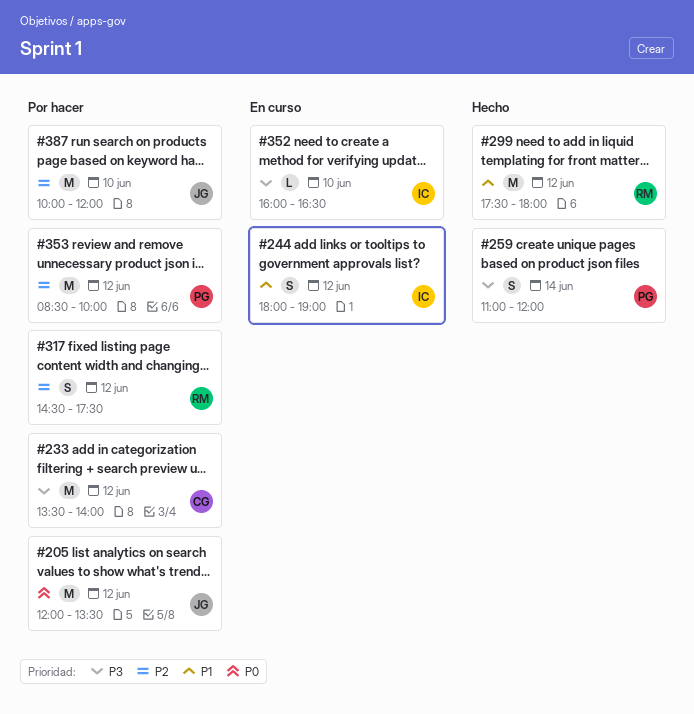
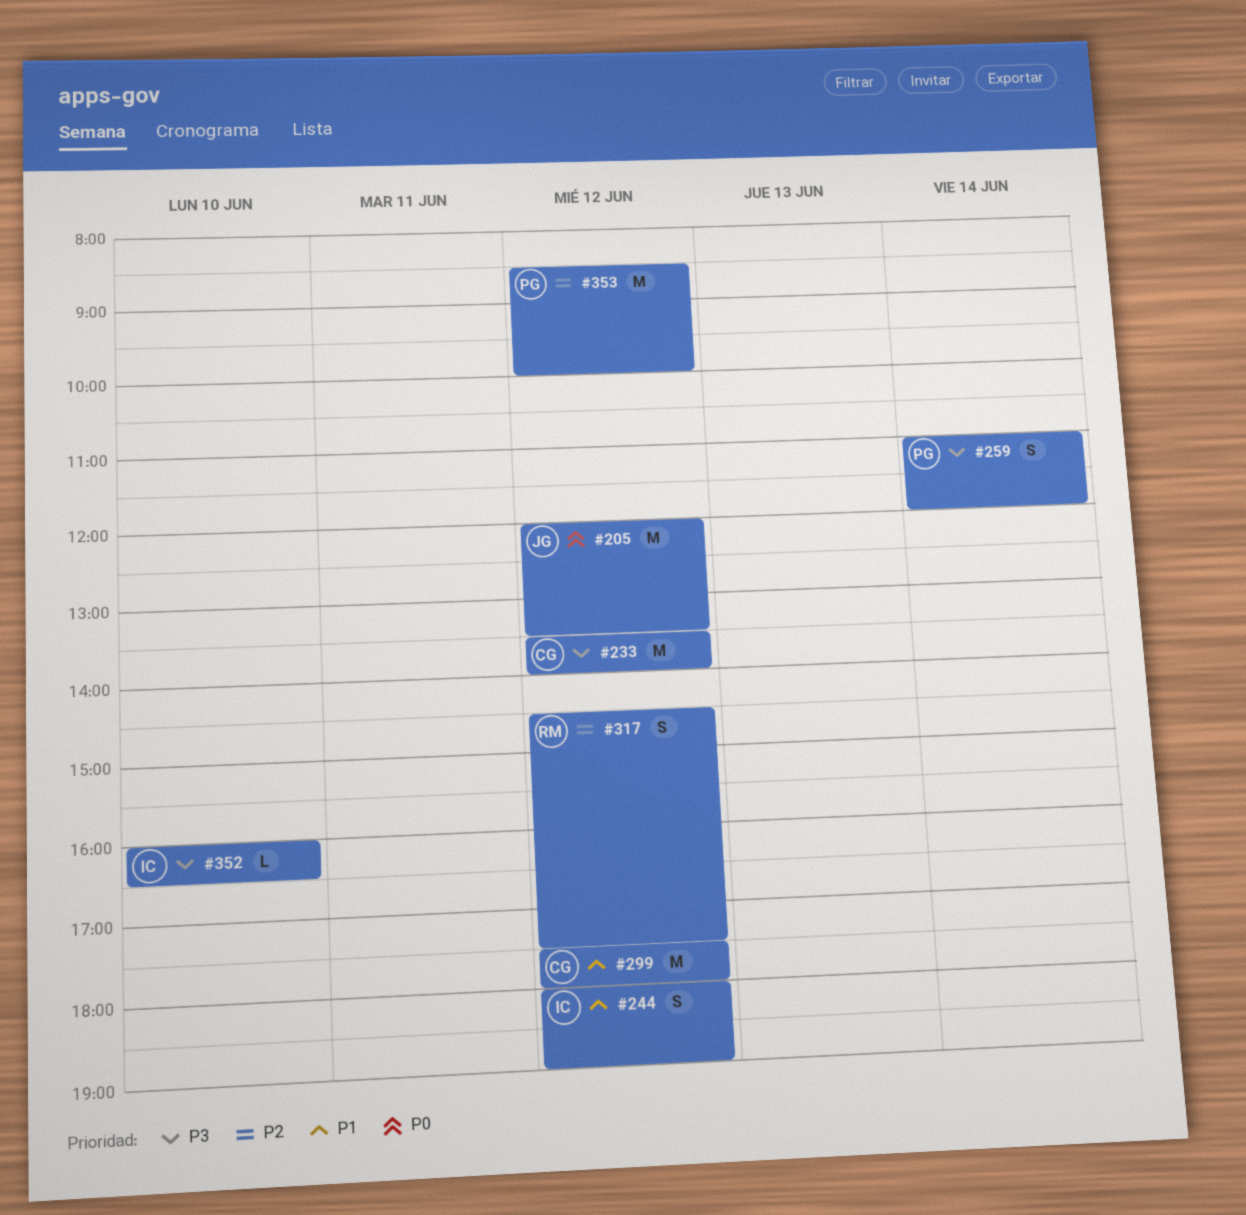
#299, owner: RM -> CG
#387: present -> none

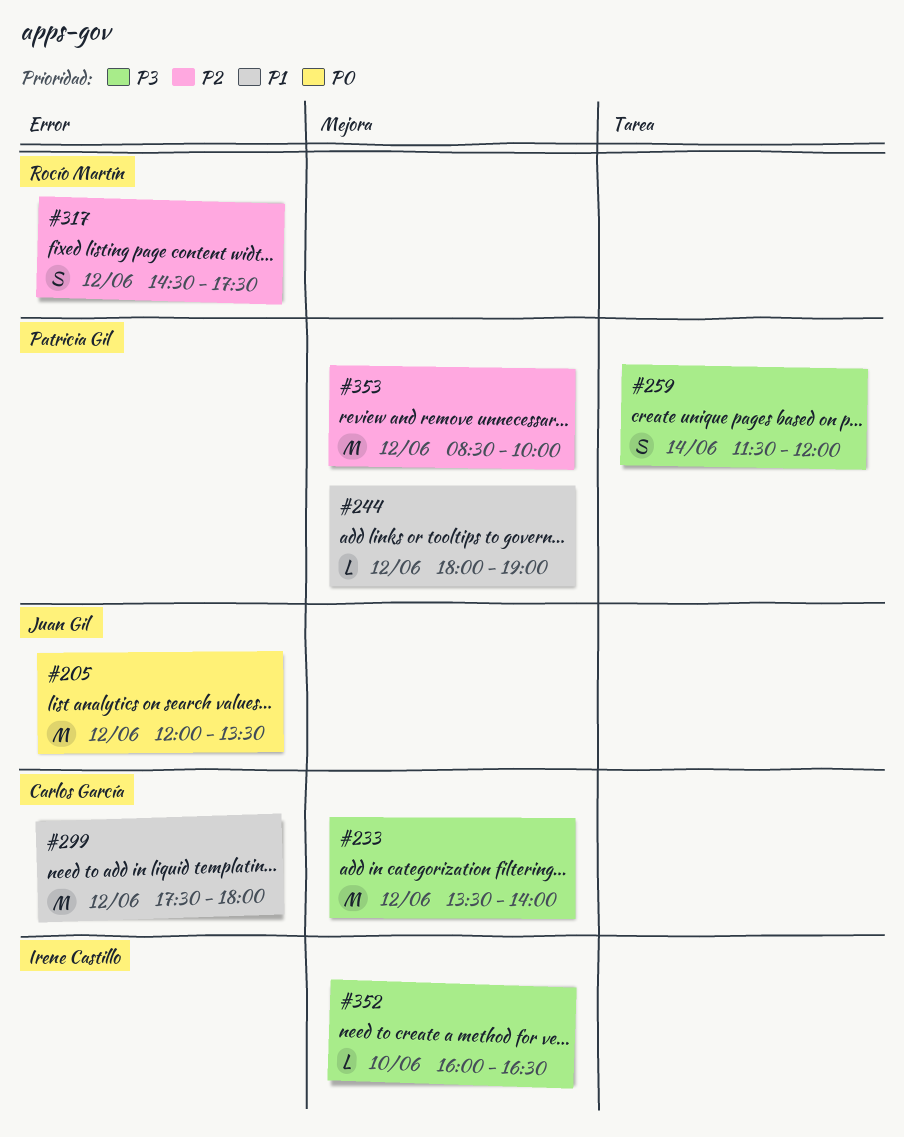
#244, owner: Irene Castillo -> Patricia Gil
#244, estimate: S -> L
#259, begins: 11:00 -> 11:30

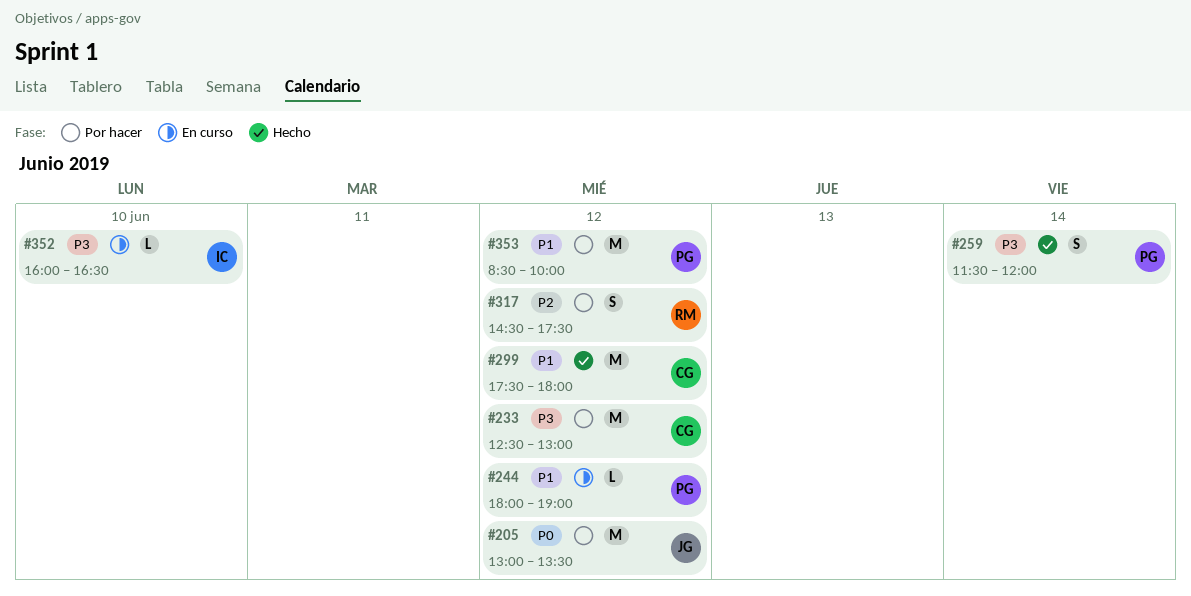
#205, begins: 12:00 -> 13:00
#233, begins: 13:30 -> 12:30
#233, ends: 14:00 -> 13:00
#353, priority: P2 -> P1

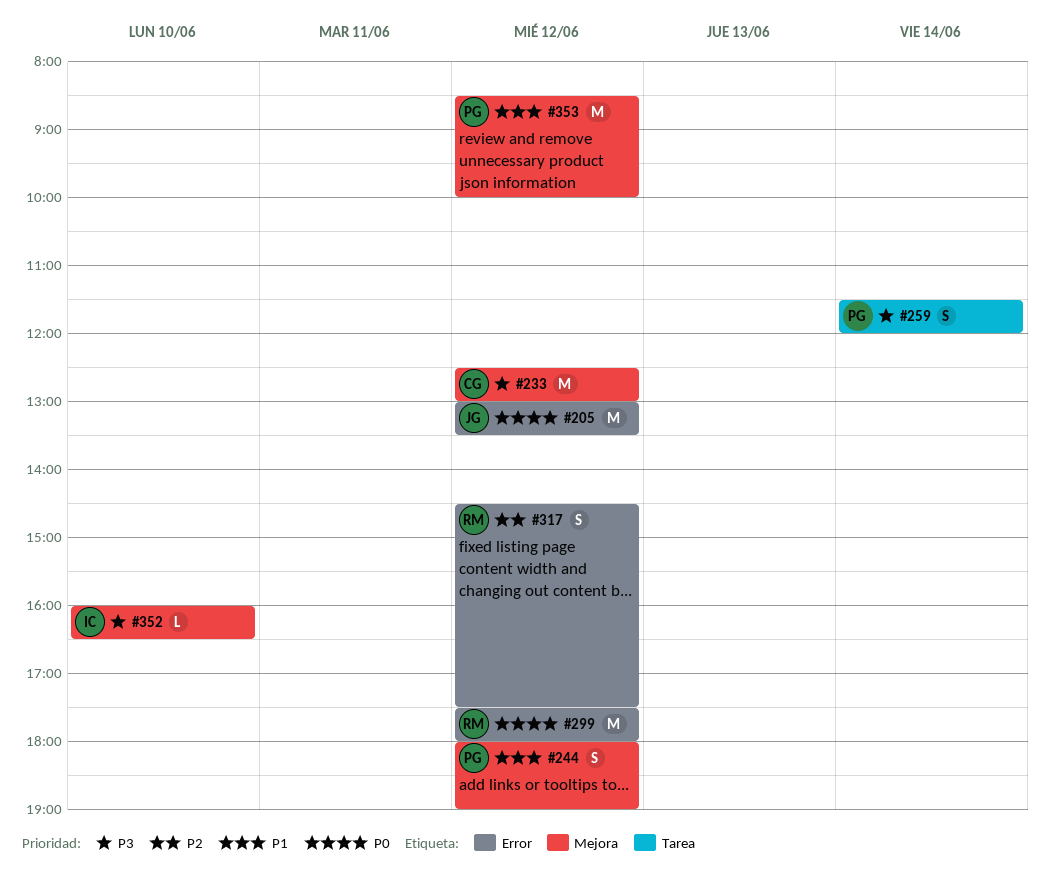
#244, estimate: L -> S
#299, owner: CG -> RM
#299, priority: P1 -> P0

